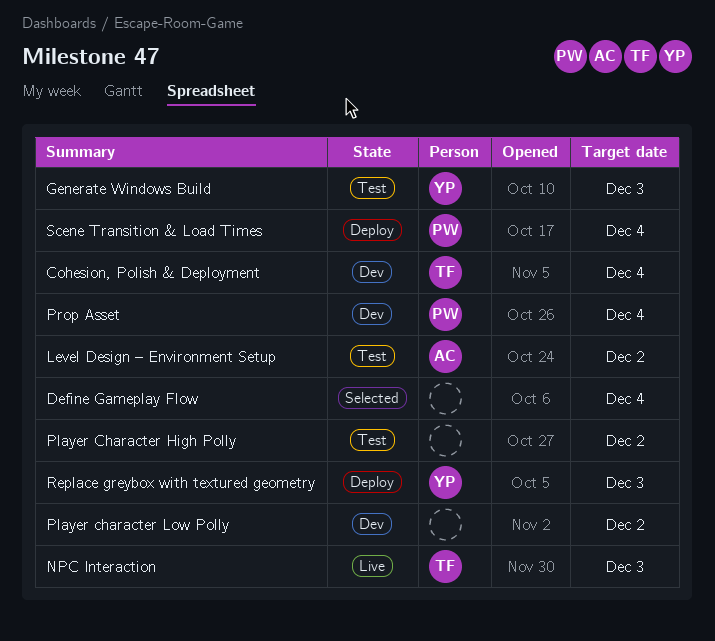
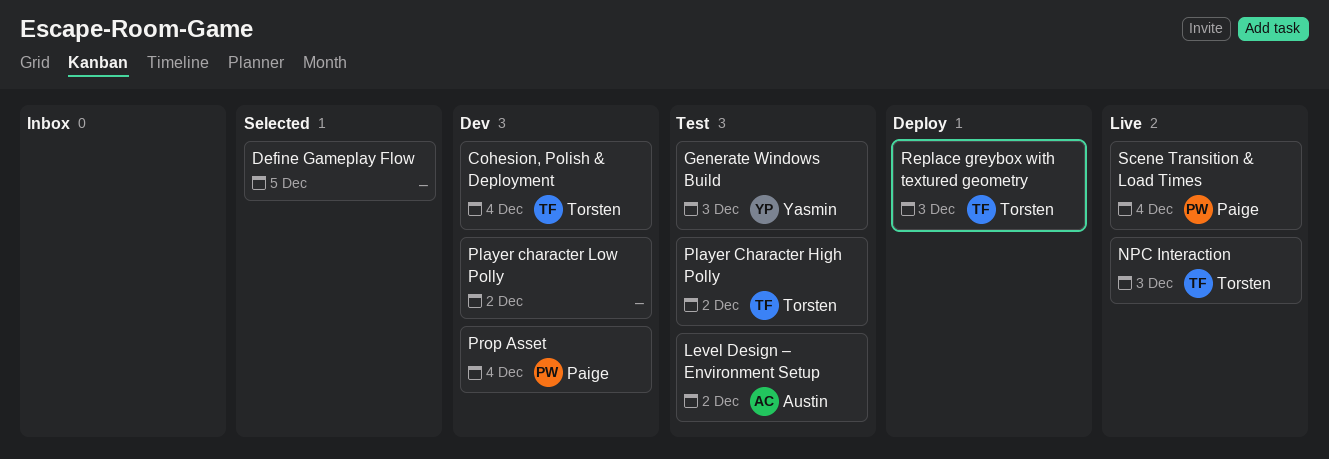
Define Gameplay Flow, due: Dec 4 -> Dec 5
Player Character High Polly, owner: none -> Torsten
Replace greybox with textured geometry, owner: Yasmin -> Torsten
Scene Transition & Load Times, status: Deploy -> Live

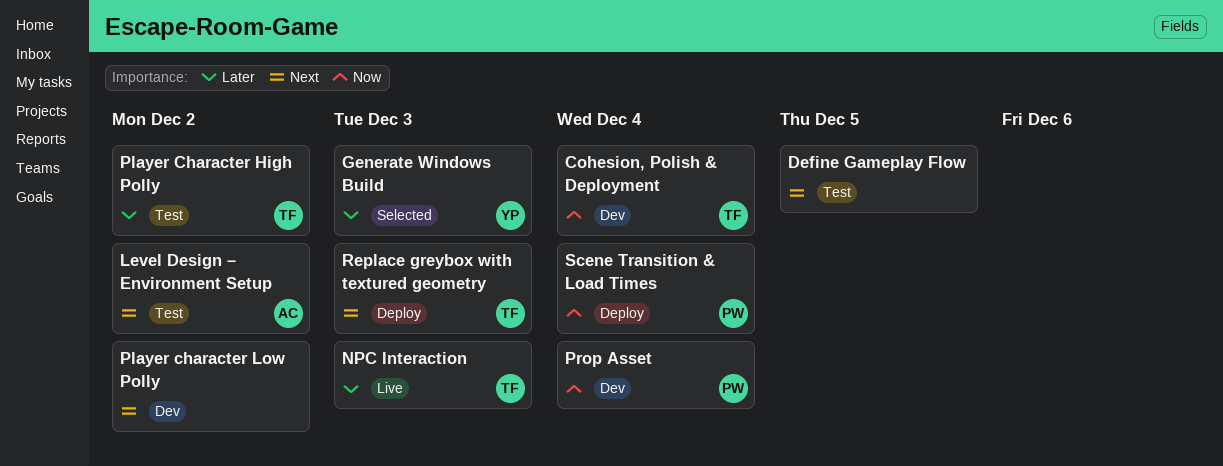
Define Gameplay Flow, status: Selected -> Test
Generate Windows Build, status: Test -> Selected
Scene Transition & Load Times, status: Live -> Deploy

